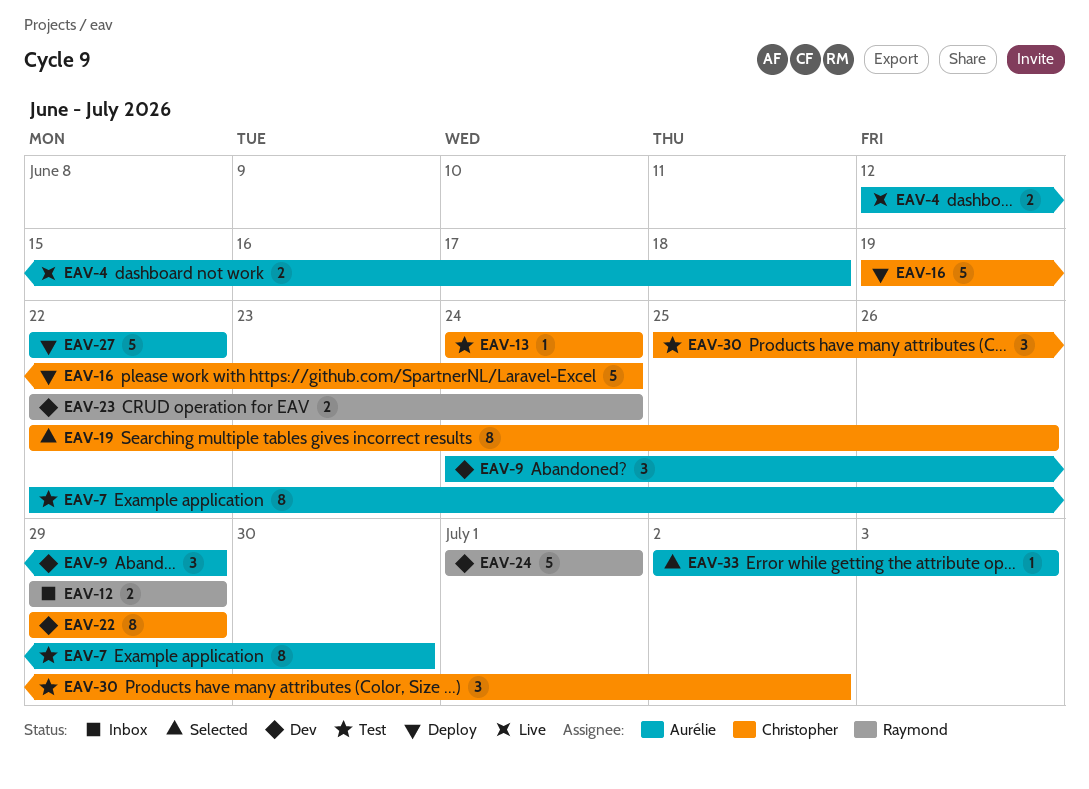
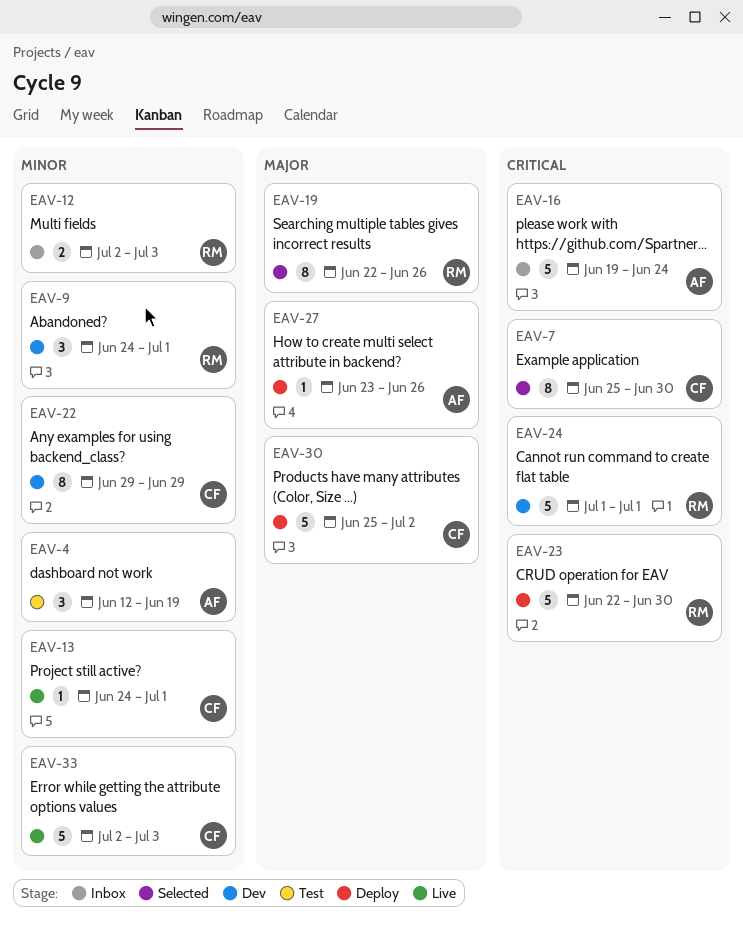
EAV-4, status: Live -> Test
EAV-4, estimate: 2 -> 3
EAV-4, due: Jun 18 -> Jun 19
EAV-7, status: Test -> Selected
EAV-7, owner: Aurélie -> Christopher
EAV-7, start: Jun 22 -> Jun 25
EAV-9, owner: Aurélie -> Raymond
EAV-9, due: Jun 29 -> Jul 1
EAV-12, start: Jun 29 -> Jul 2
EAV-12, due: Jun 29 -> Jul 3
EAV-13, status: Test -> Live
EAV-13, due: Jun 24 -> Jul 1
EAV-16, status: Deploy -> Inbox
EAV-16, owner: Christopher -> Aurélie
EAV-19, owner: Christopher -> Raymond
EAV-23, status: Dev -> Deploy
EAV-23, estimate: 2 -> 5
EAV-23, due: Jun 24 -> Jun 30
EAV-27, estimate: 5 -> 1
EAV-27, start: Jun 22 -> Jun 23
EAV-27, due: Jun 22 -> Jun 26
EAV-30, status: Test -> Deploy
EAV-30, estimate: 3 -> 5
EAV-33, status: Selected -> Live
EAV-33, owner: Aurélie -> Christopher
EAV-33, estimate: 1 -> 5

